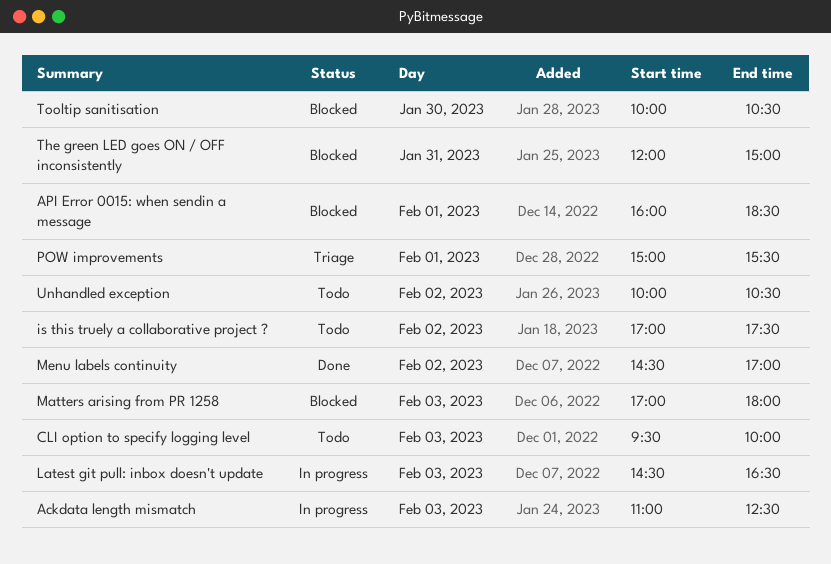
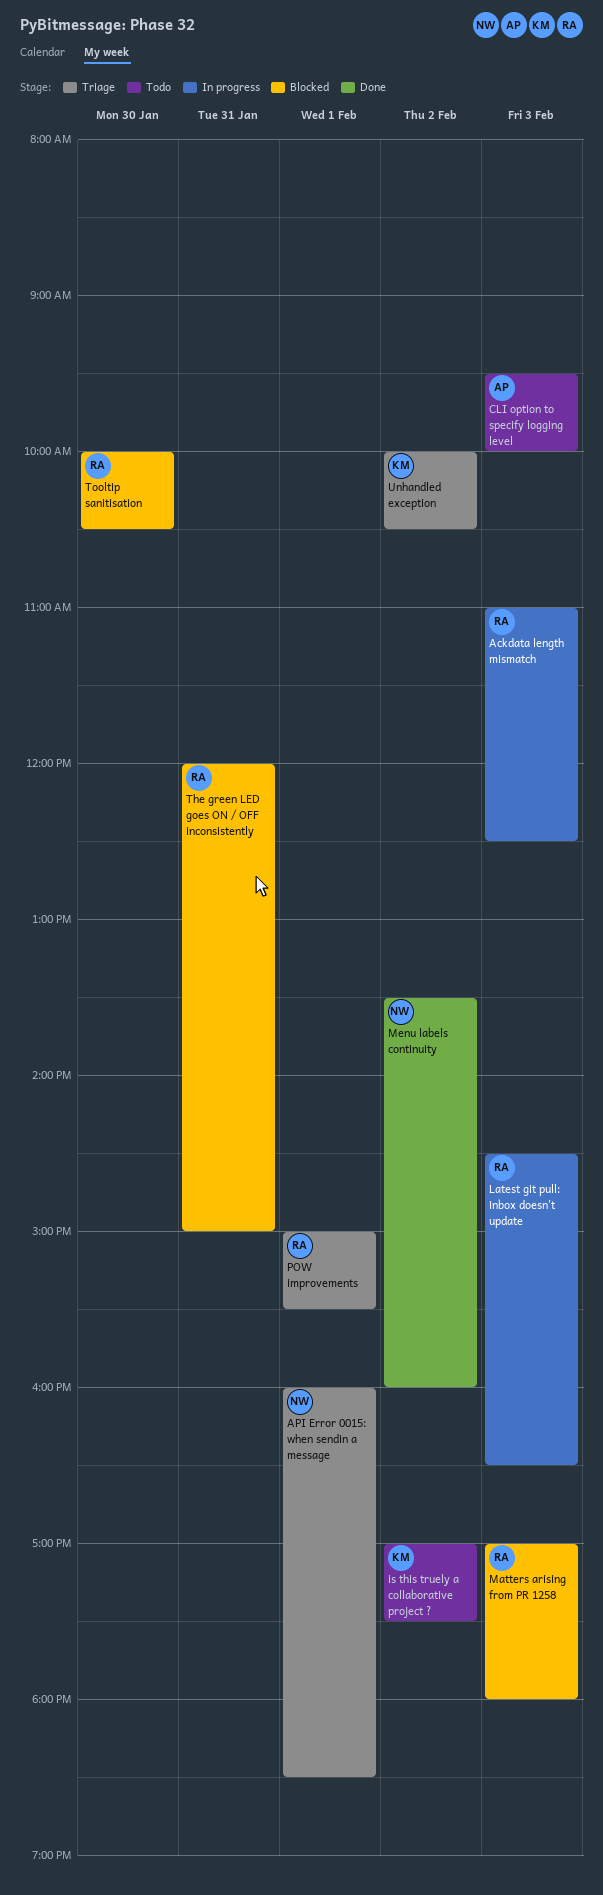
API Error 0015: when sendin a message, status: Blocked -> Triage
Menu labels continuity, begins: 14:30 -> 13:30
Menu labels continuity, ends: 17:00 -> 16:00
Unhandled exception, status: Todo -> Triage

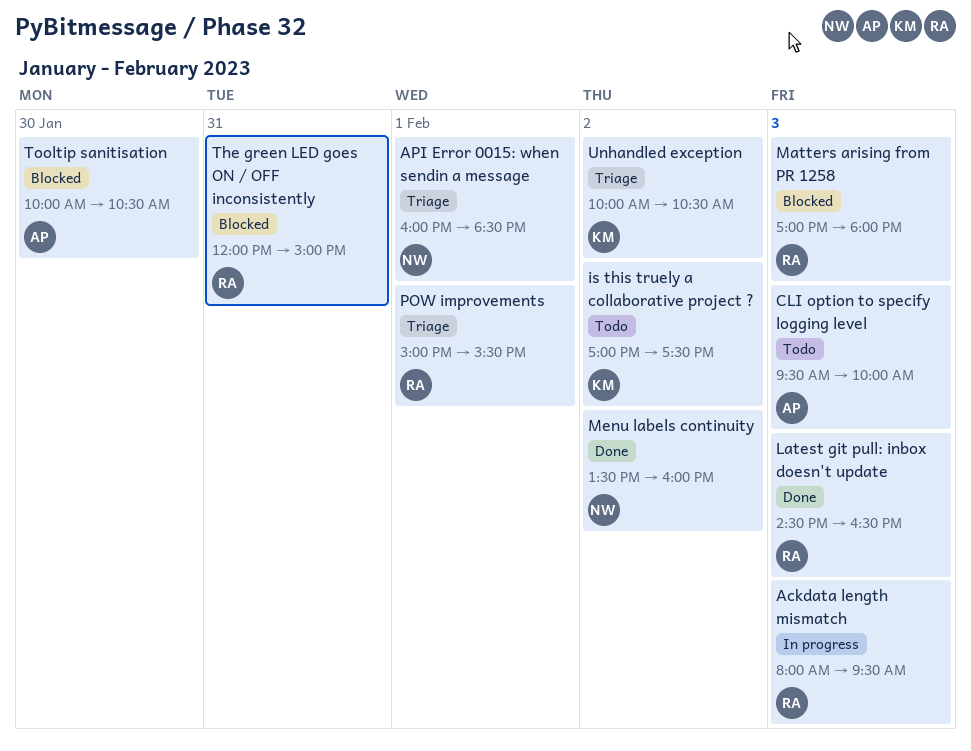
Ackdata length mismatch, begins: 11:00 -> 08:00
Ackdata length mismatch, ends: 12:30 -> 09:30
Latest git pull: inbox doesn't update, status: In progress -> Done
Tooltip sanitisation, owner: RA -> AP

